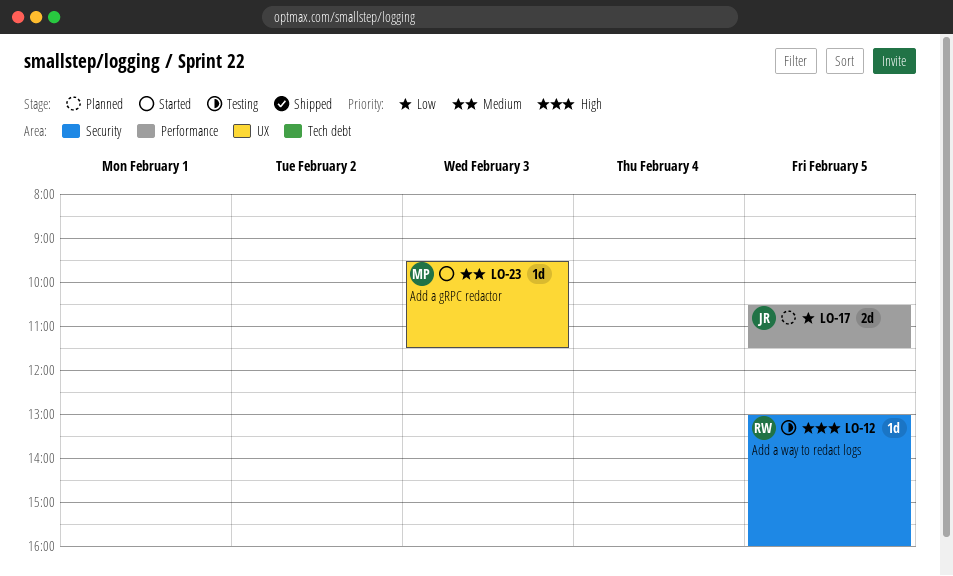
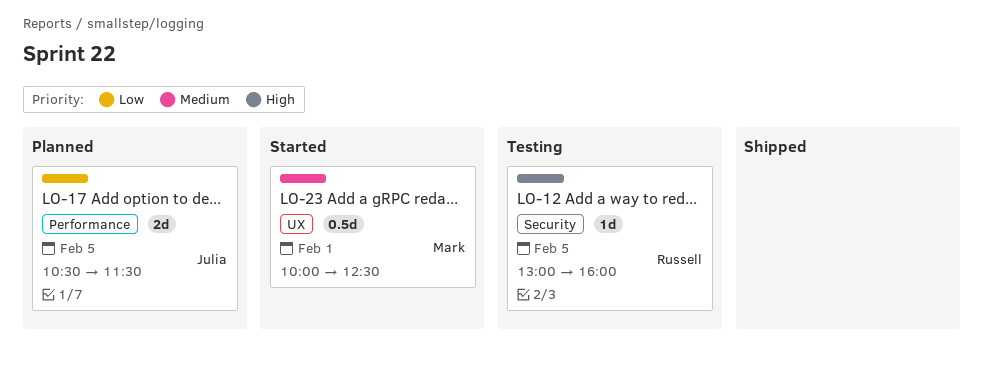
LO-23, estimate: 1d -> 0.5d
LO-23, day: Feb 3 -> Feb 1
LO-23, begins: 09:30 -> 10:00
LO-23, ends: 11:30 -> 12:30

